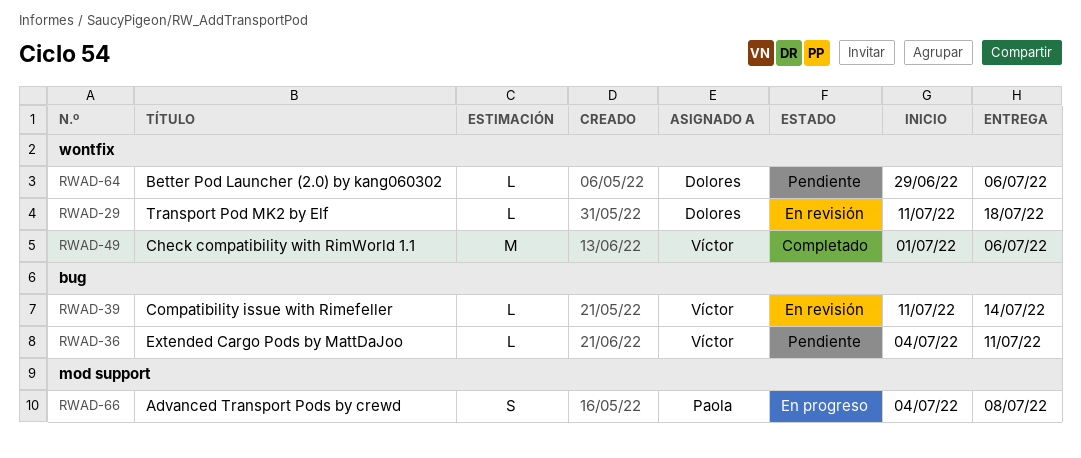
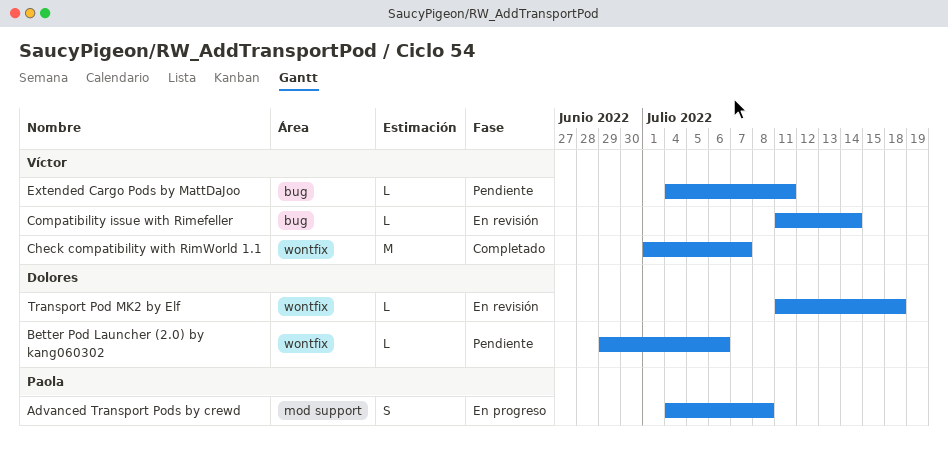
Check compatibility with RimWorld 1.1, due: Jul 6 -> Jul 7

